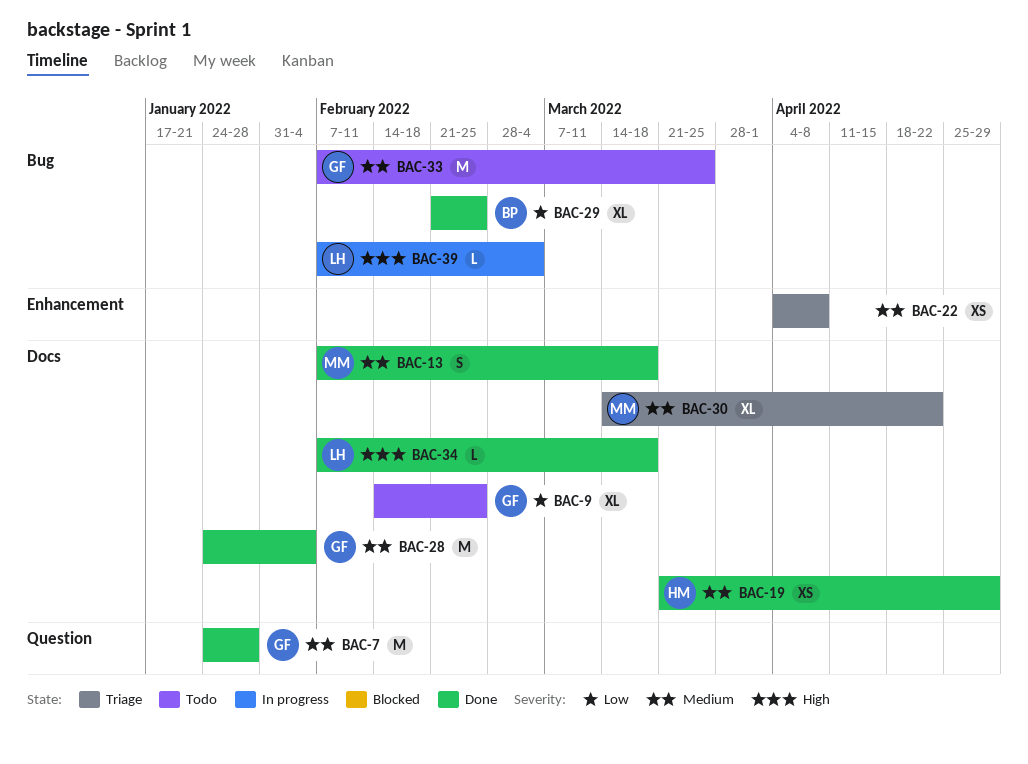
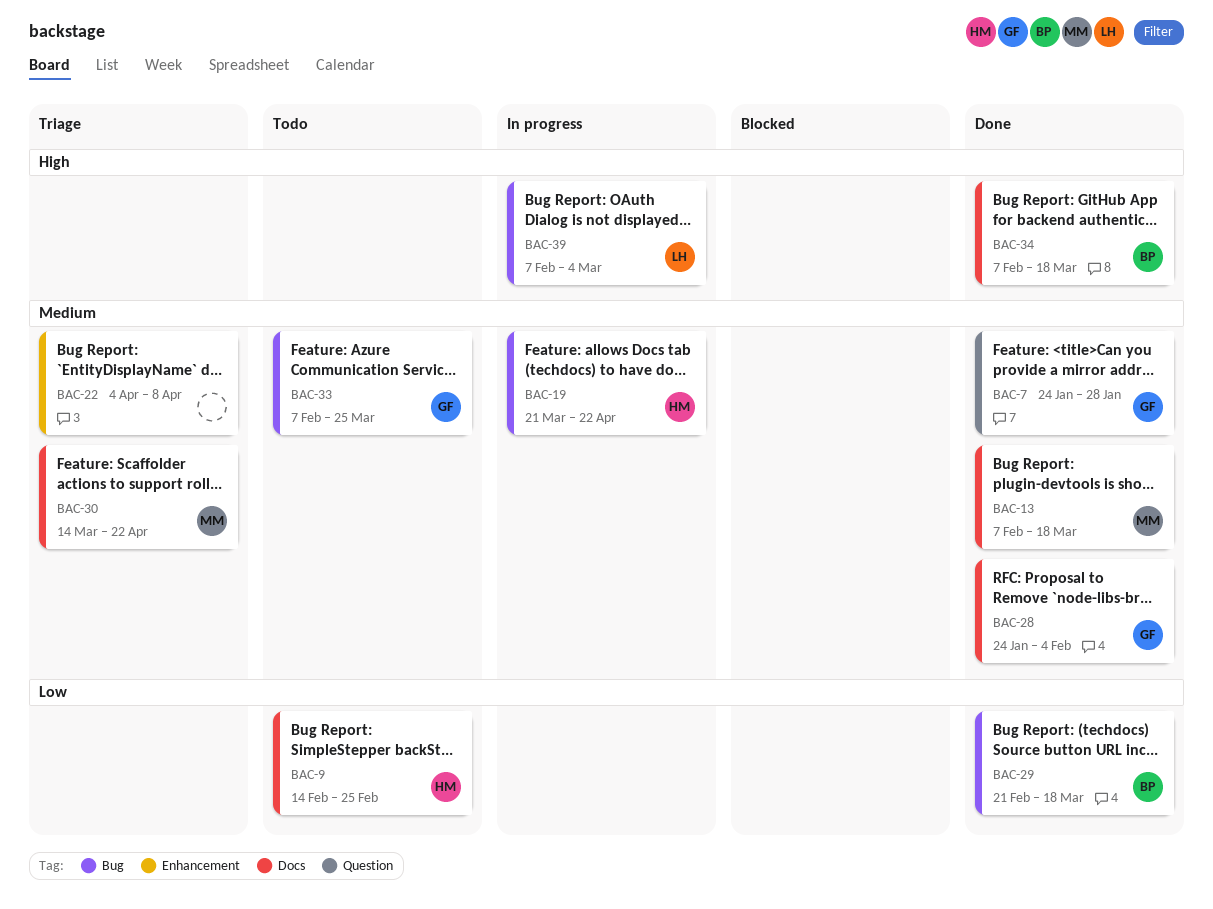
BAC-9, owner: GF -> HM
BAC-19, status: Done -> In progress
BAC-19, label: Docs -> Bug
BAC-19, due: Apr 29 -> Apr 22
BAC-29, due: Feb 25 -> Mar 18
BAC-34, owner: LH -> BP

